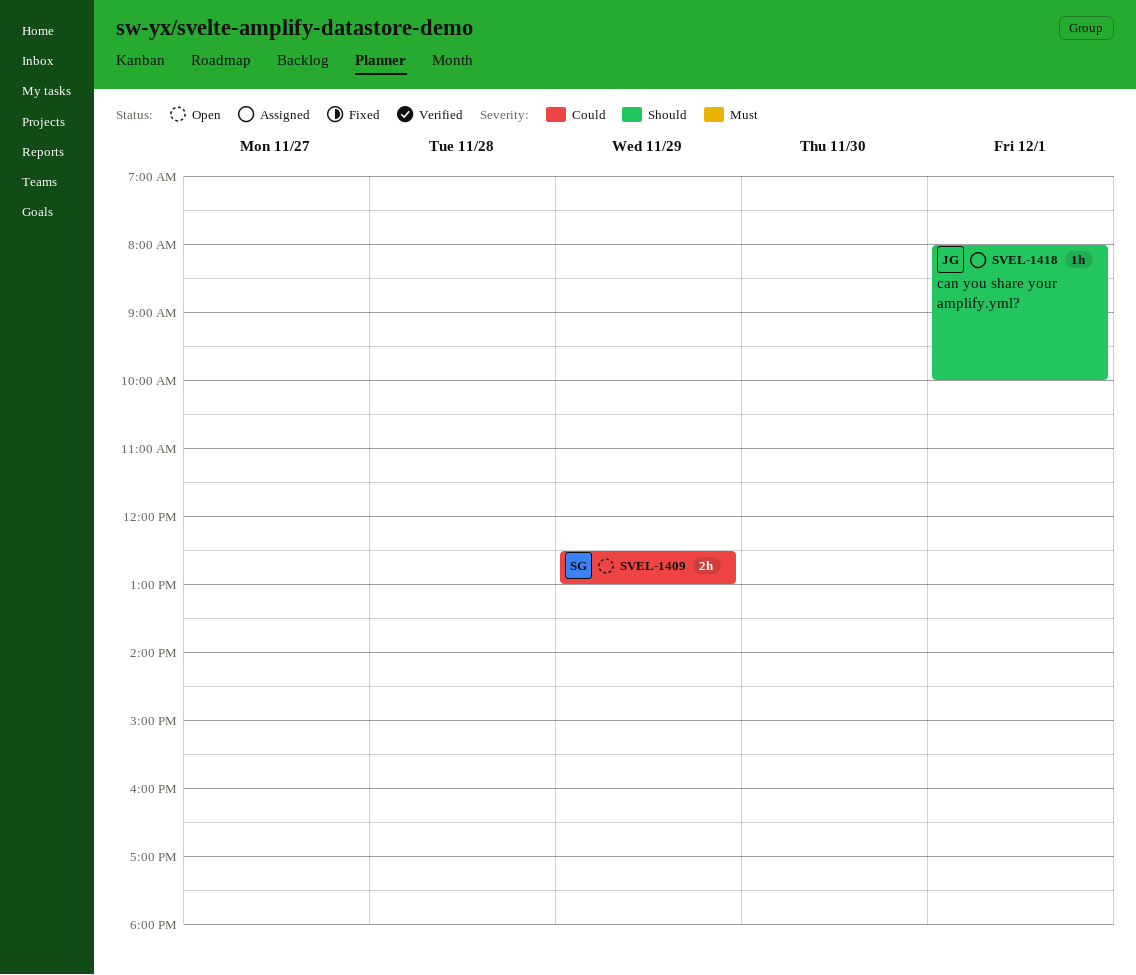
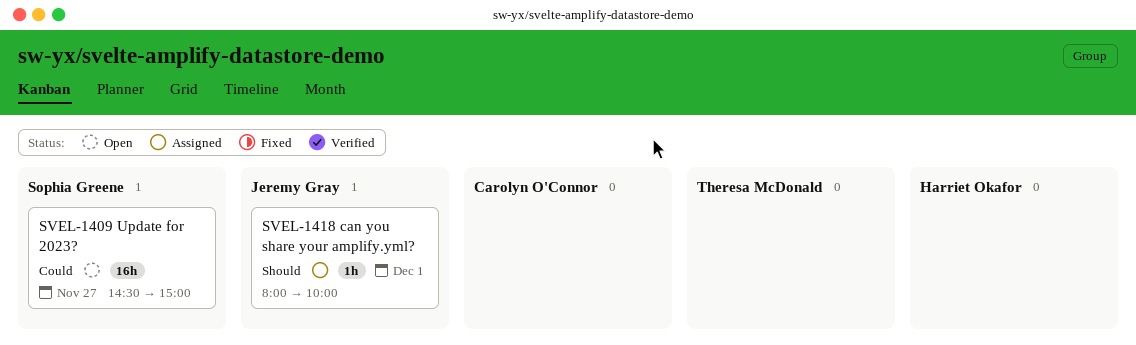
SVEL-1409, estimate: 2h -> 16h
SVEL-1409, day: Nov 29 -> Nov 27
SVEL-1409, begins: 12:30 -> 14:30
SVEL-1409, ends: 13:00 -> 15:00

